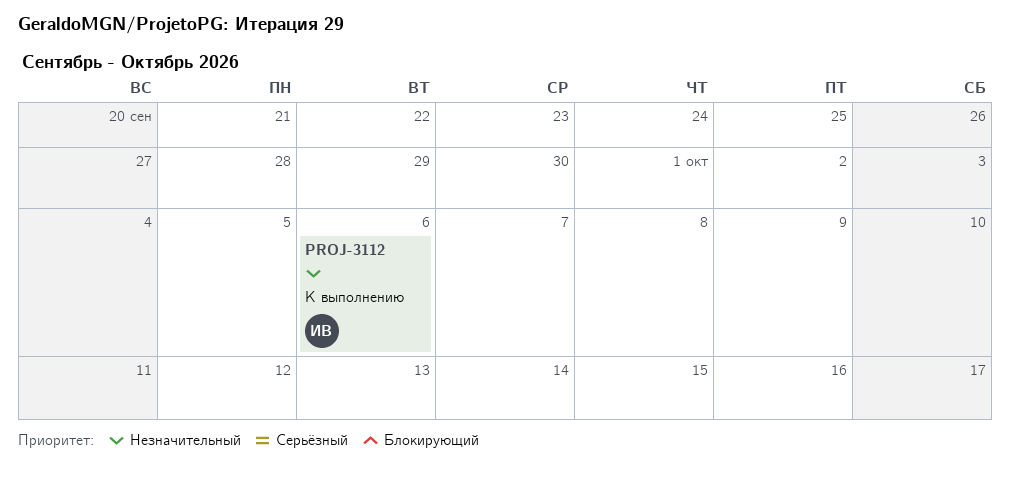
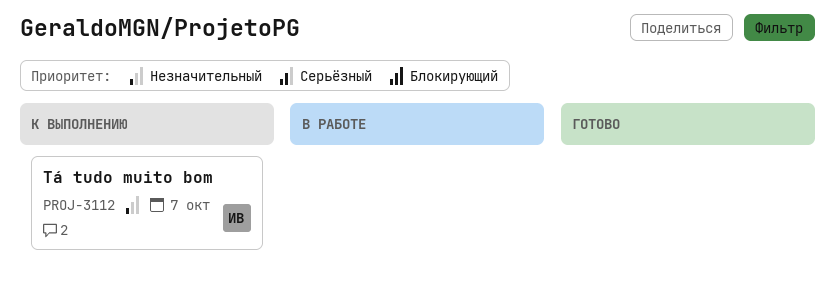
PROJ-3112, due: Oct 6 -> Oct 7

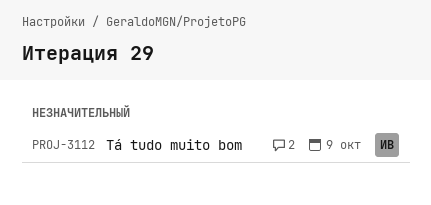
PROJ-3112, due: Oct 7 -> Oct 9

